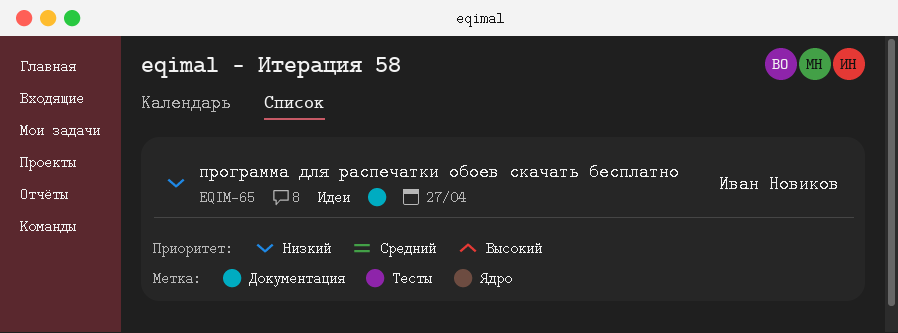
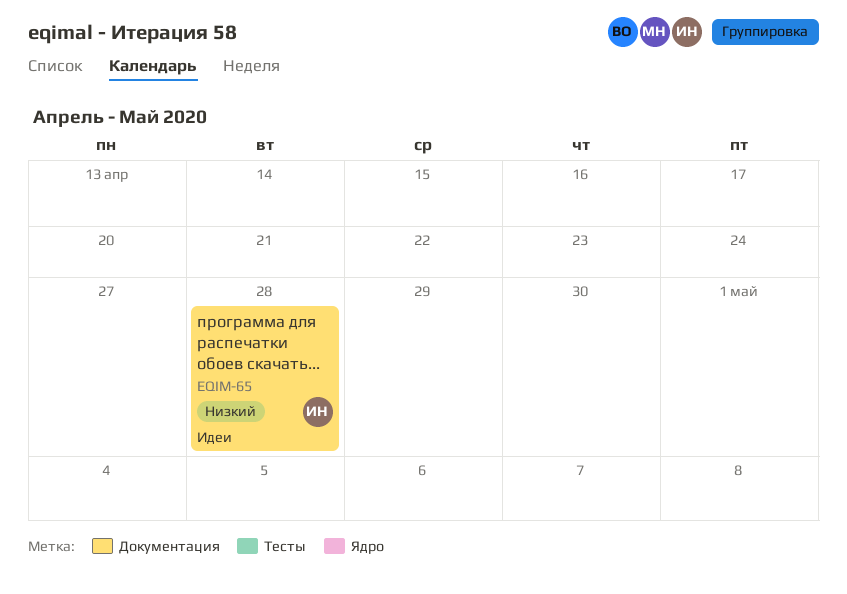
EQIM-65, due: Apr 27 -> Apr 28

